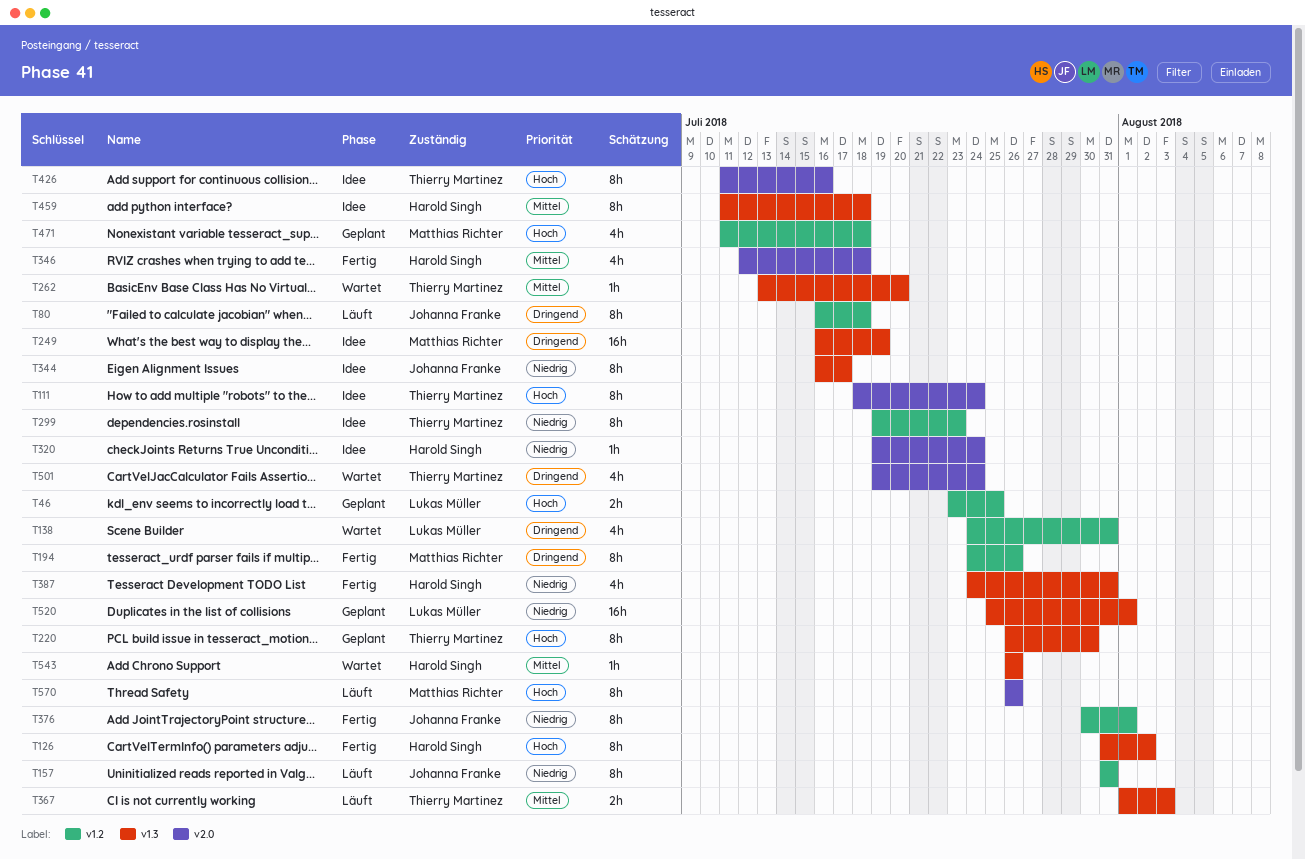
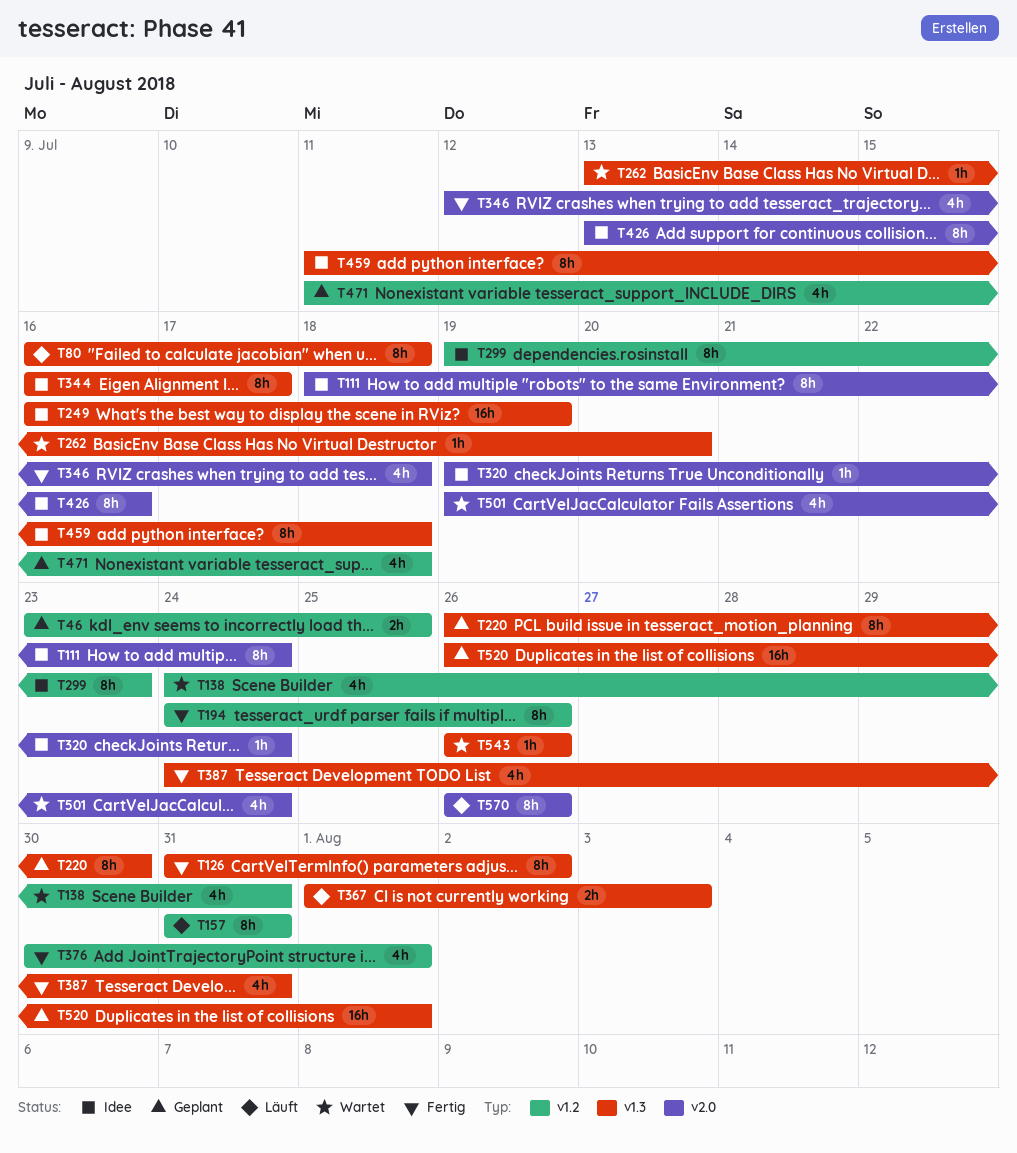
T80, label: v1.2 -> v1.3
T376, estimate: 8h -> 4h
T426, start: Jul 11 -> Jul 13
T520, start: Jul 25 -> Jul 26

